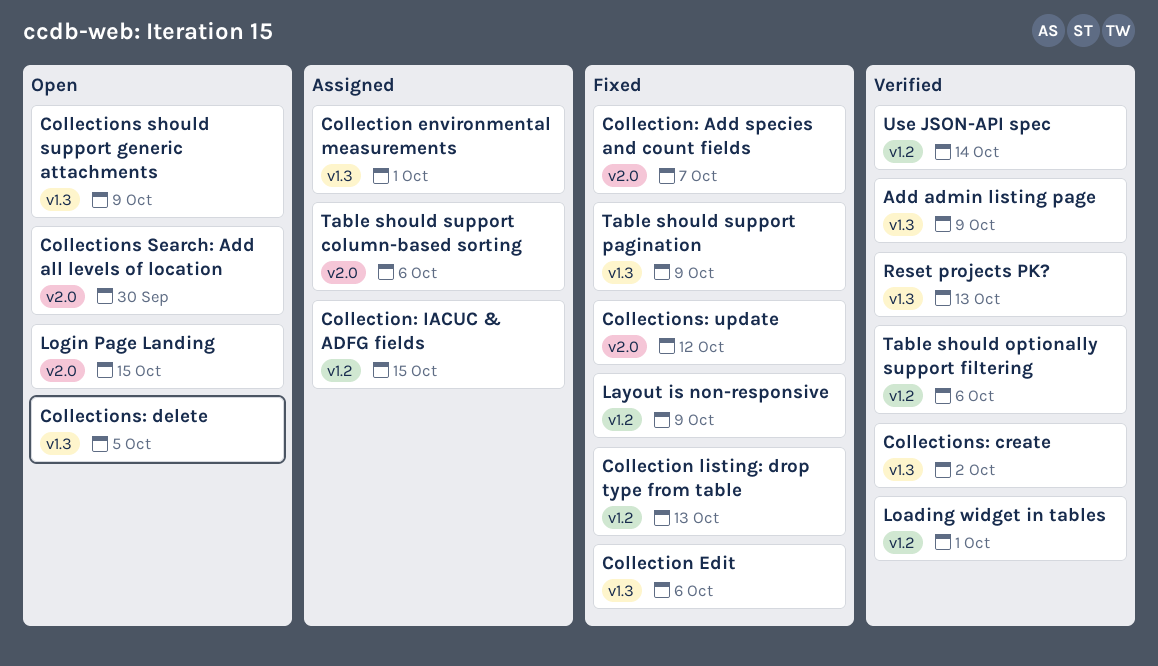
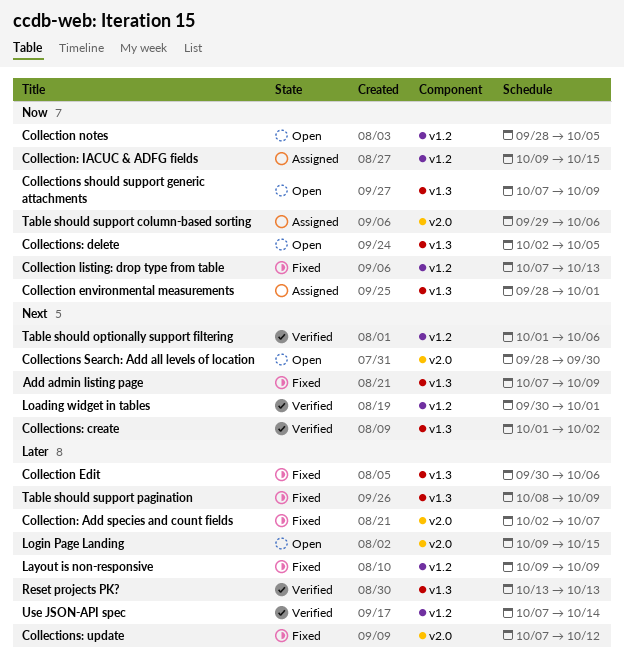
Add admin listing page, status: Verified -> Fixed
Collection notes: none -> present

